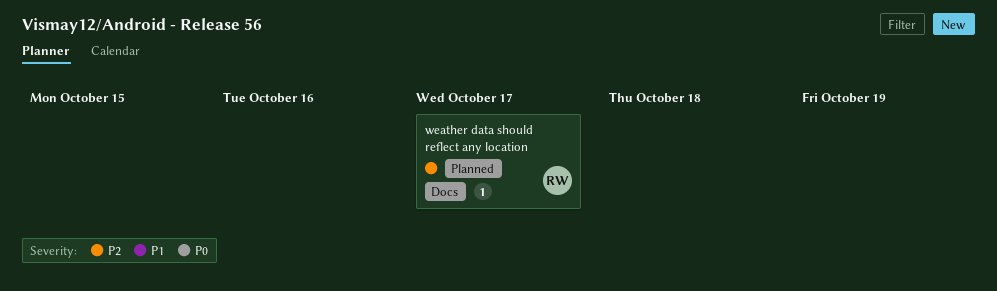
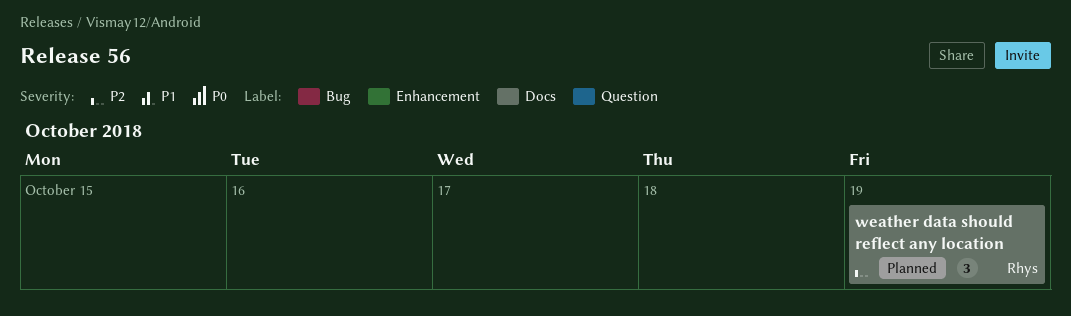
weather data should reflect any location, estimate: 1 -> 3
weather data should reflect any location, due: Oct 17 -> Oct 19

